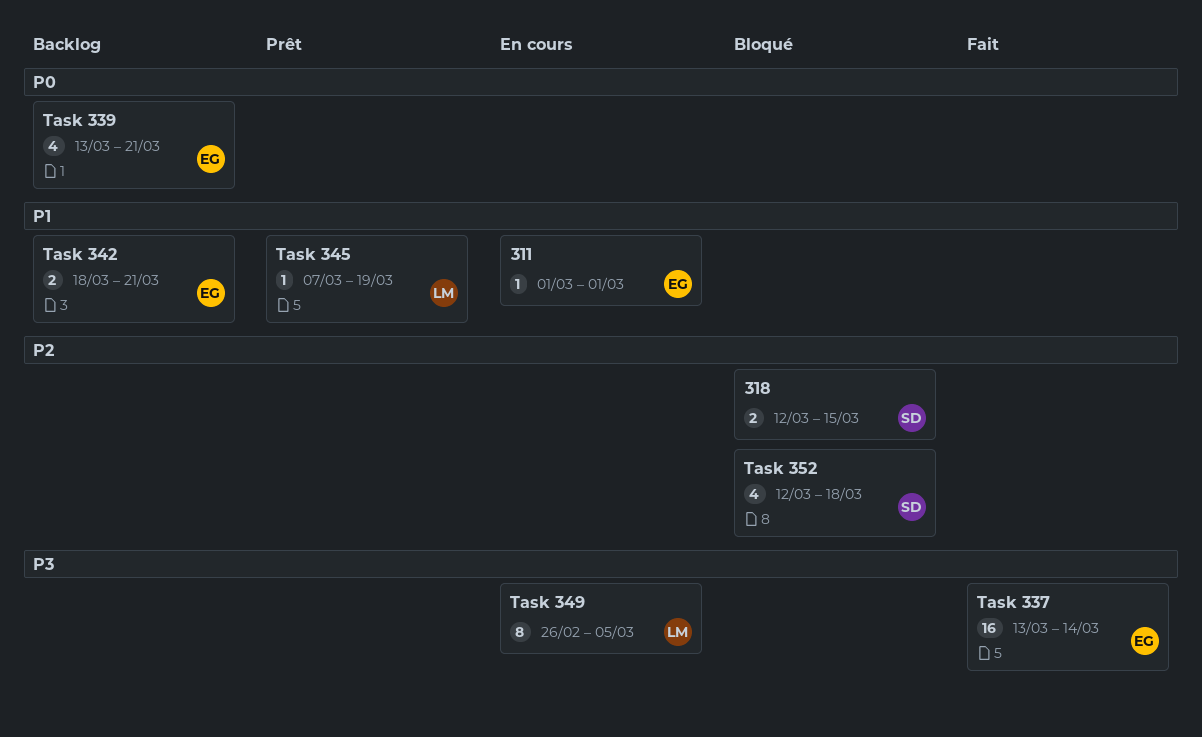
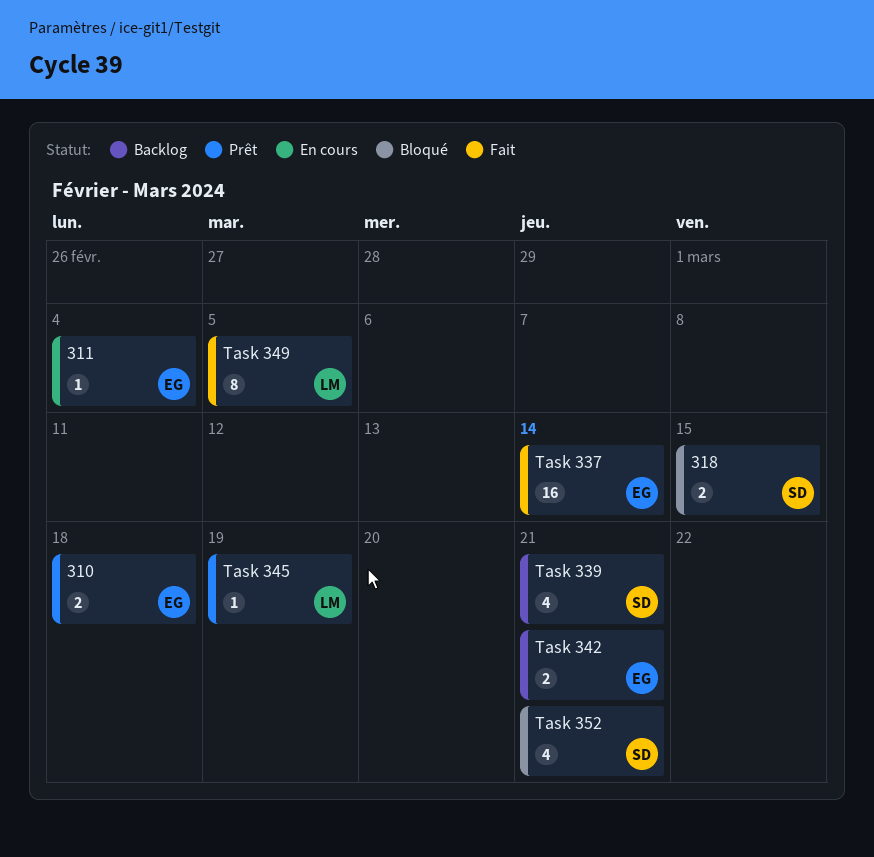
310: none -> present
311, due: Mar 1 -> Mar 4
Task 339, owner: EG -> SD
Task 349, status: En cours -> Fait
Task 352, due: Mar 18 -> Mar 21

